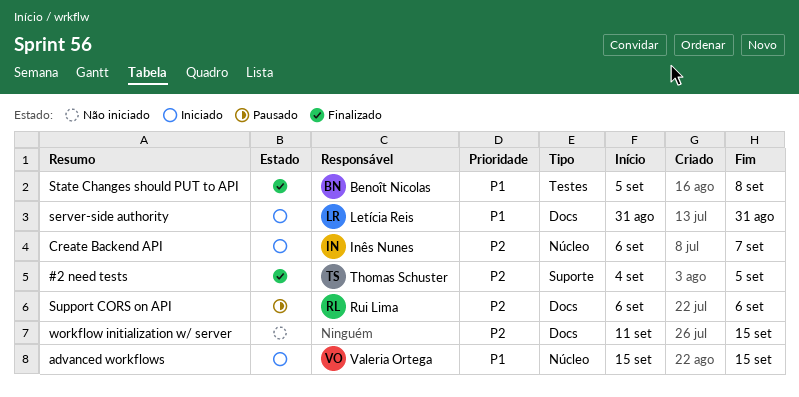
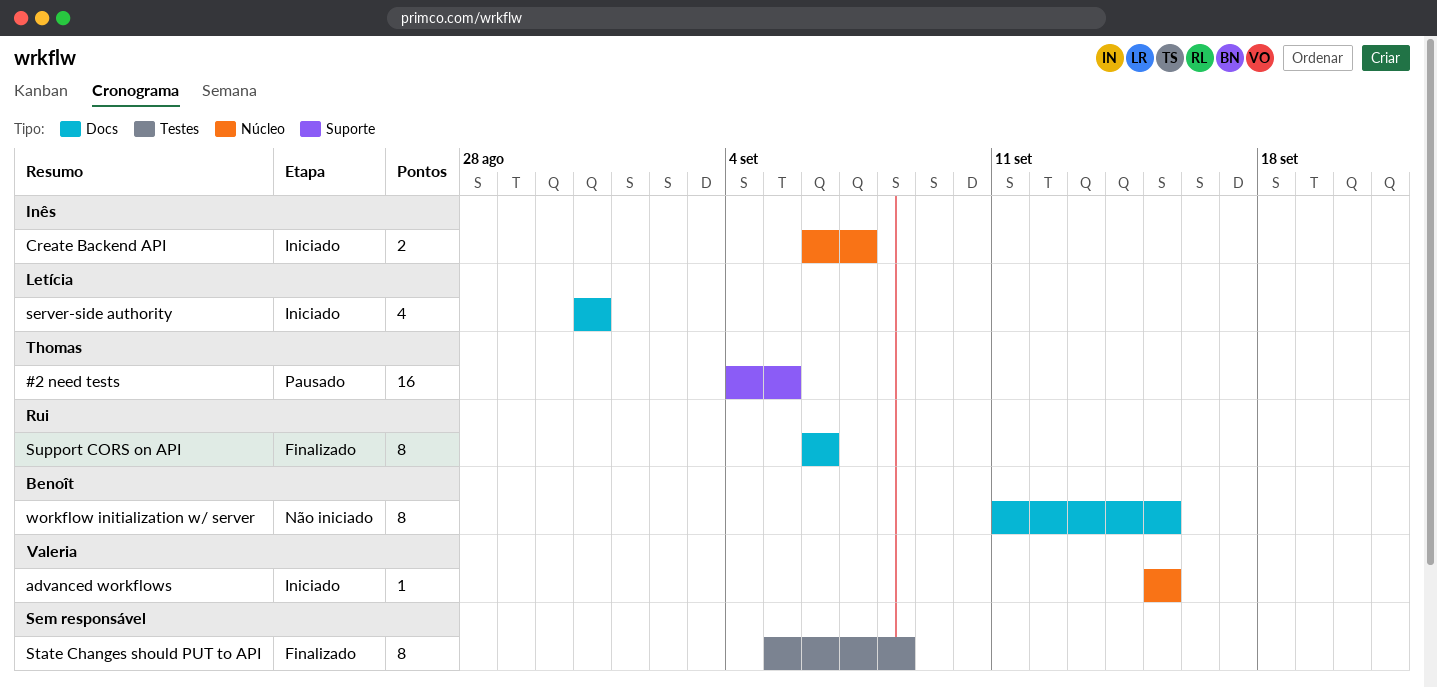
#2 need tests, status: Finalizado -> Pausado
State Changes should PUT to API, owner: Benoît Nicolas -> none
Support CORS on API, status: Pausado -> Finalizado
workflow initialization w/ server, owner: none -> Benoît Nicolas

